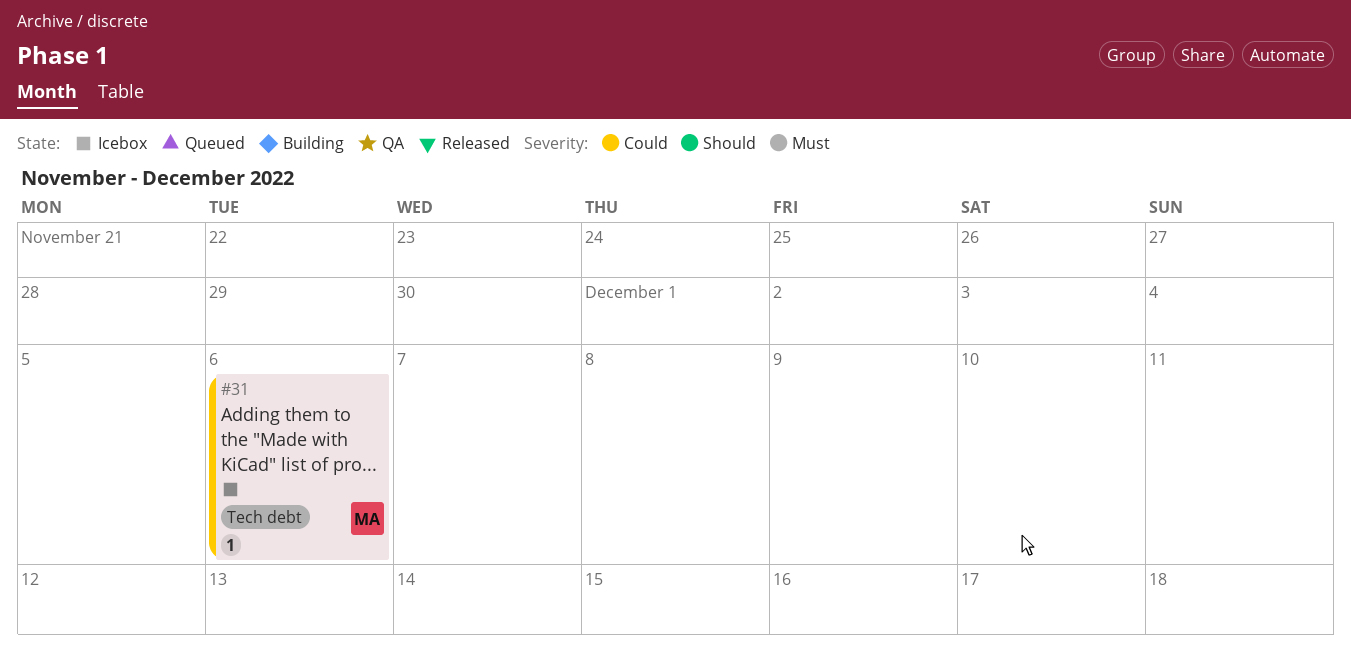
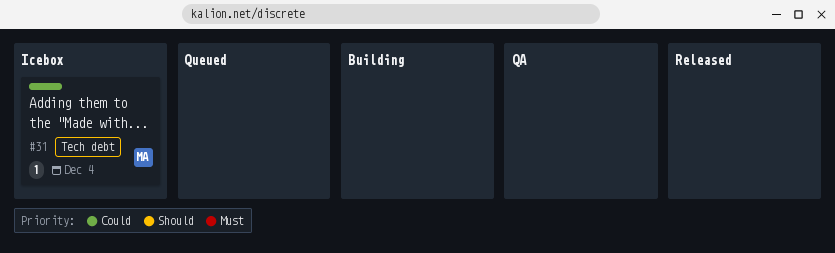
#31, due: Dec 6 -> Dec 4

